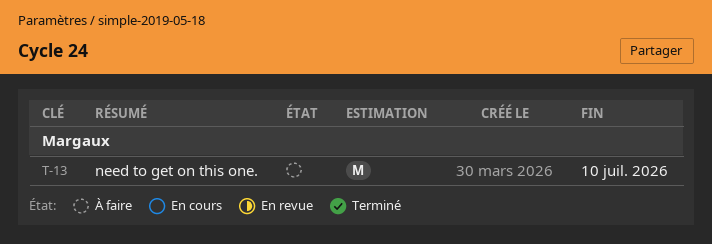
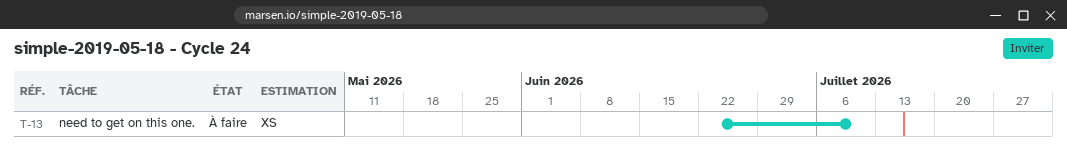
T-13, estimate: M -> XS

